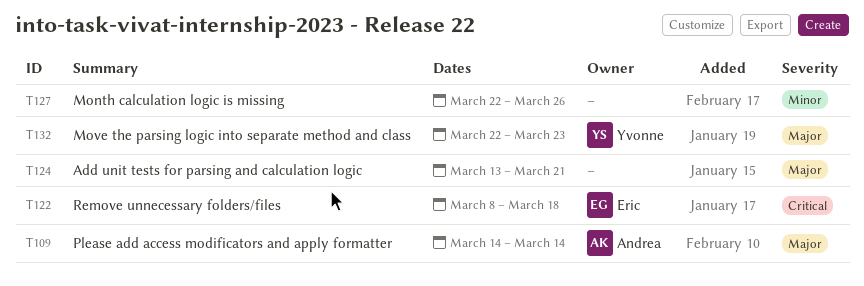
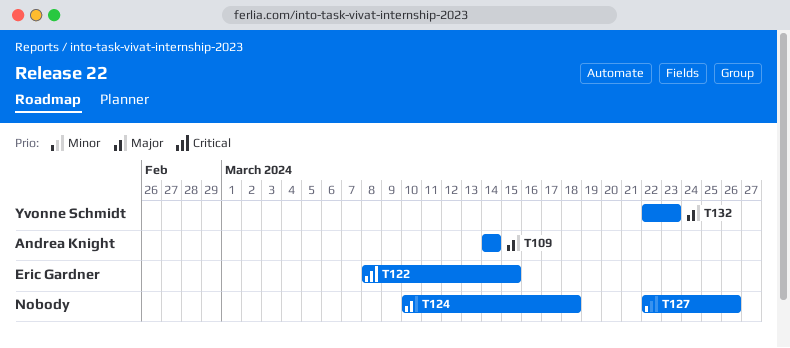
T122, due: Mar 18 -> Mar 15
T124, start: Mar 13 -> Mar 10
T124, due: Mar 21 -> Mar 18

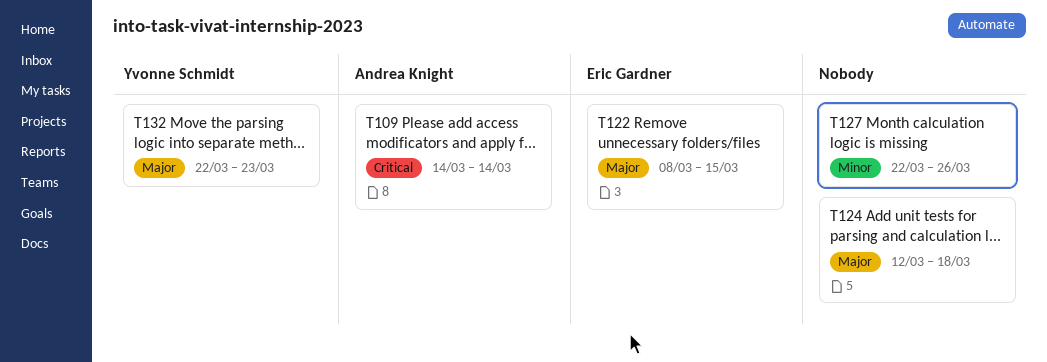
T109, priority: Major -> Critical
T122, priority: Critical -> Major
T124, start: Mar 10 -> Mar 12

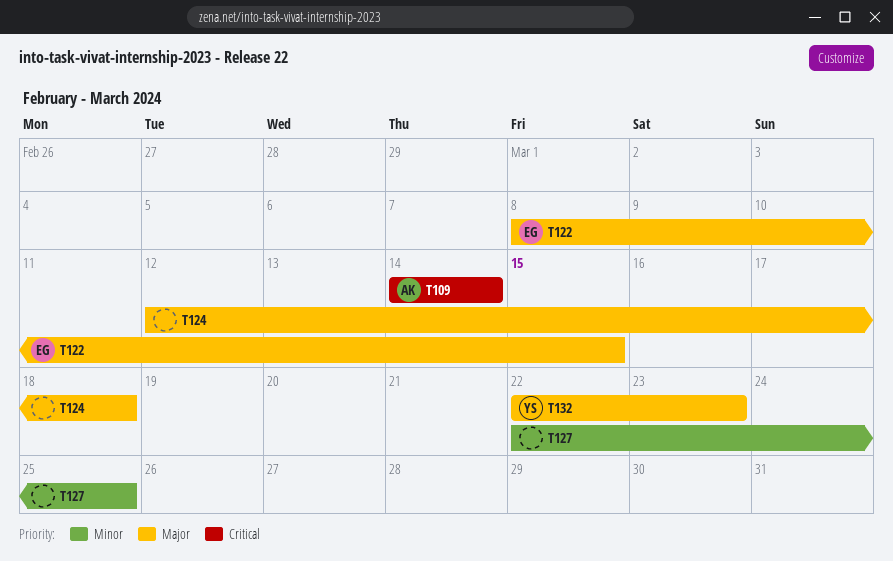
T127, due: Mar 26 -> Mar 25

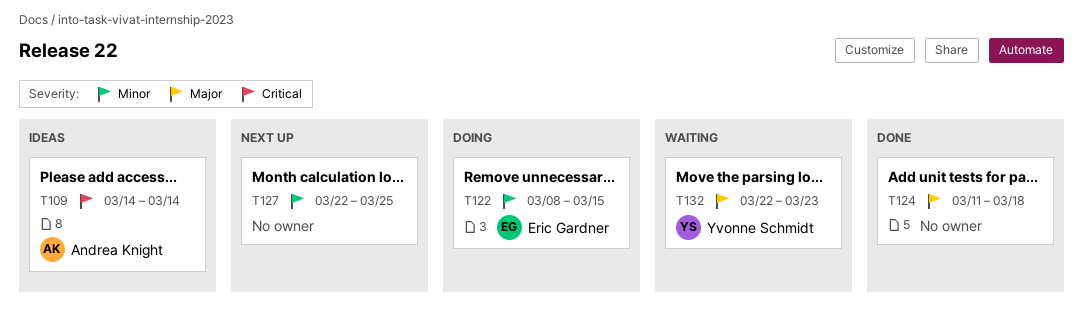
T122, priority: Major -> Minor
T124, start: Mar 12 -> Mar 11

